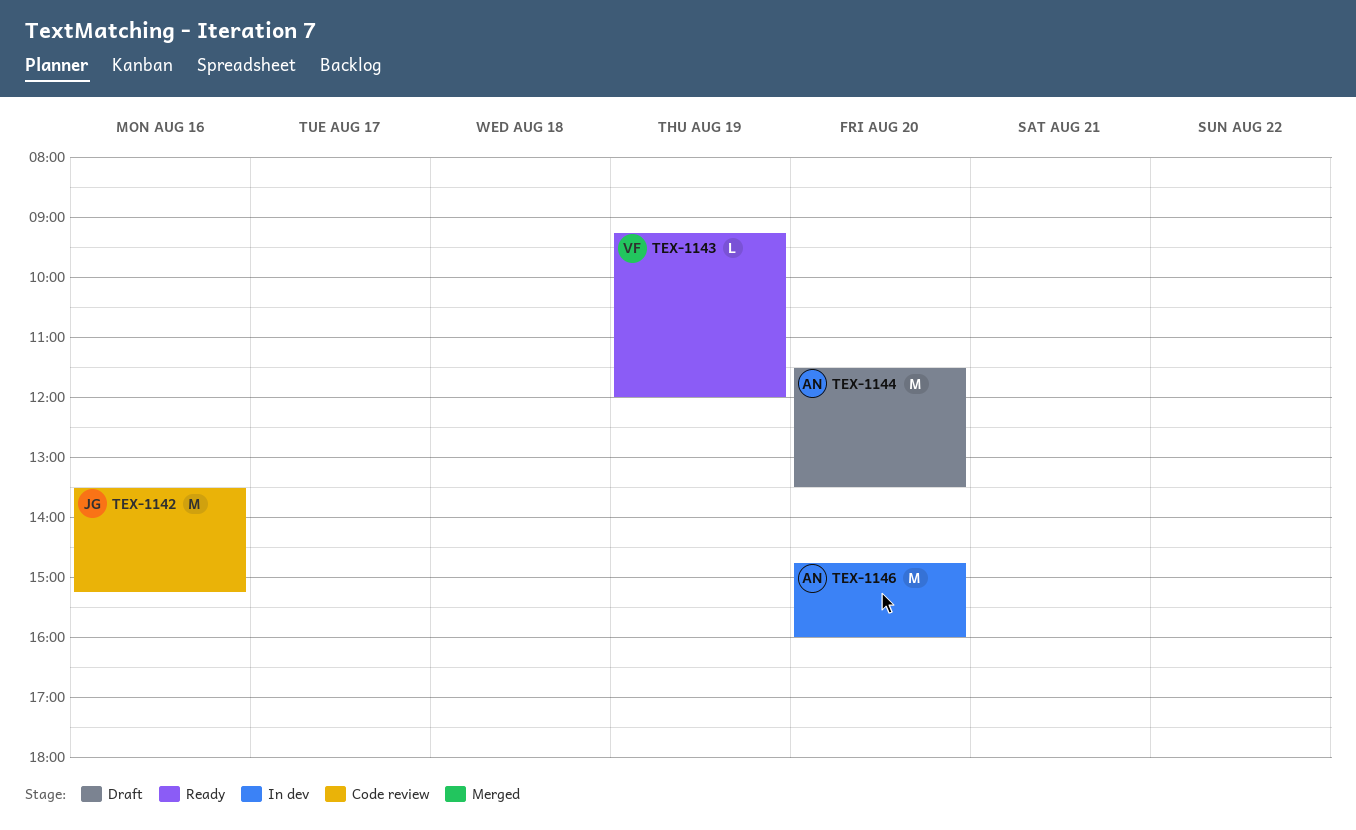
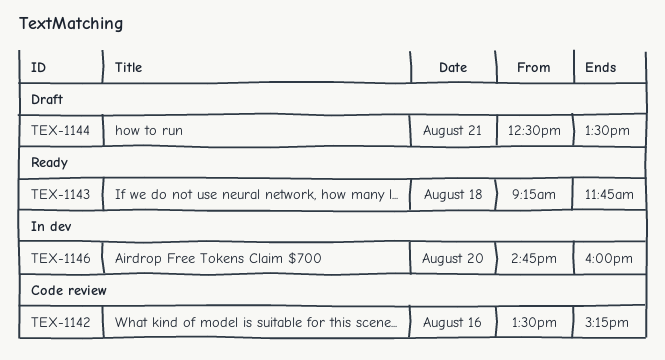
TEX-1143, day: Aug 19 -> Aug 18
TEX-1143, ends: 12:00 -> 11:45
TEX-1144, day: Aug 20 -> Aug 21
TEX-1144, begins: 11:30 -> 12:30

